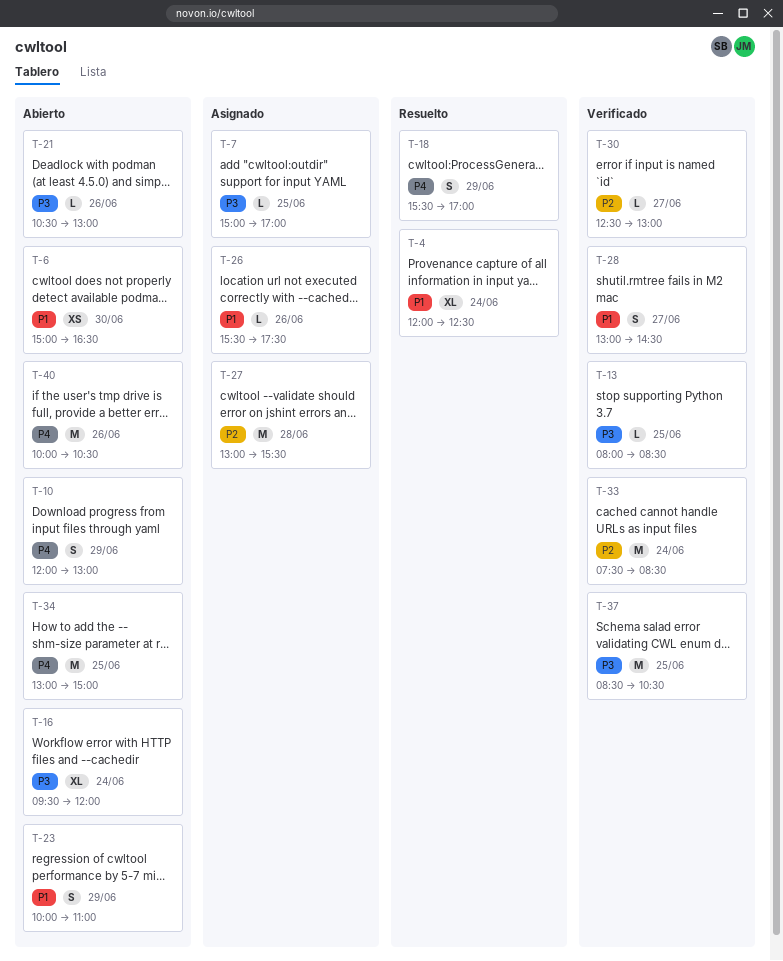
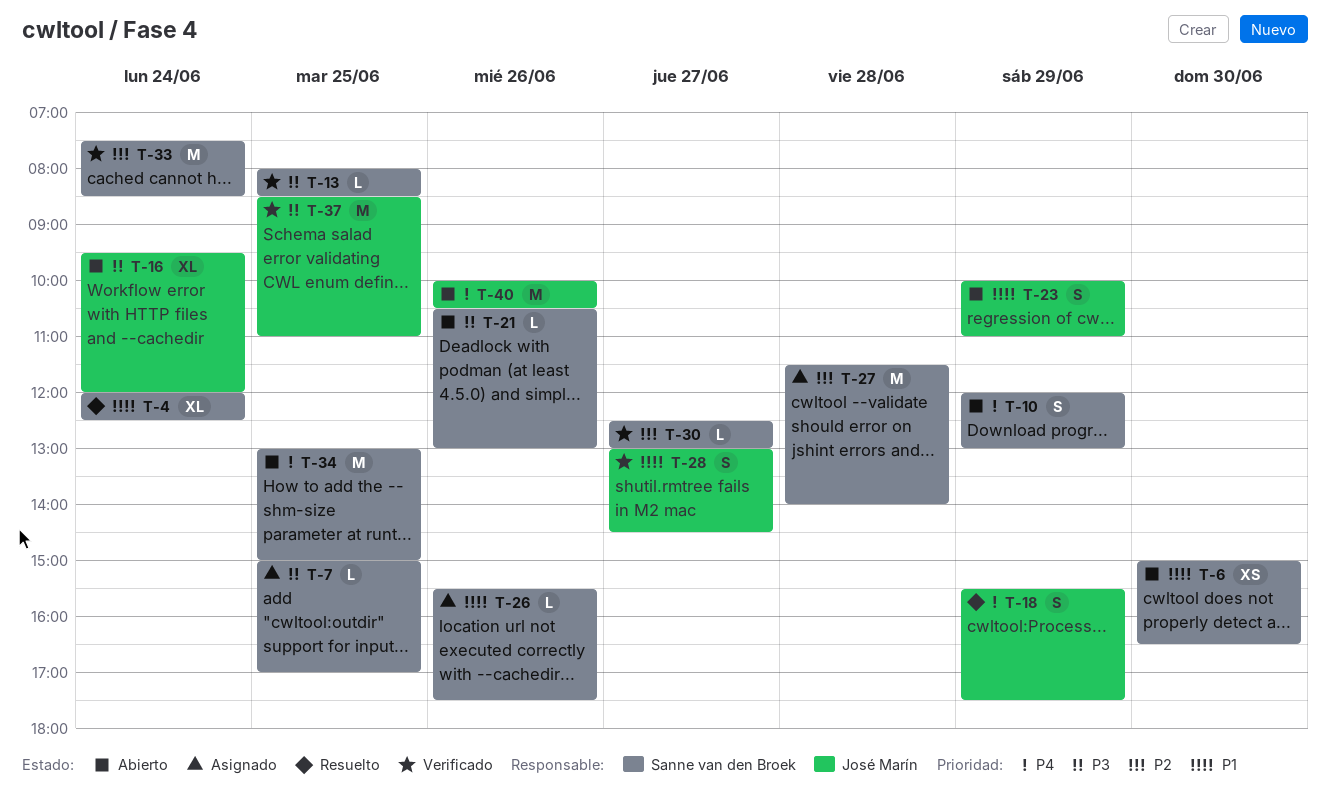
T-18, ends: 17:00 -> 17:30
T-27, begins: 13:00 -> 11:30
T-27, ends: 15:30 -> 14:00
T-37, ends: 10:30 -> 11:00

